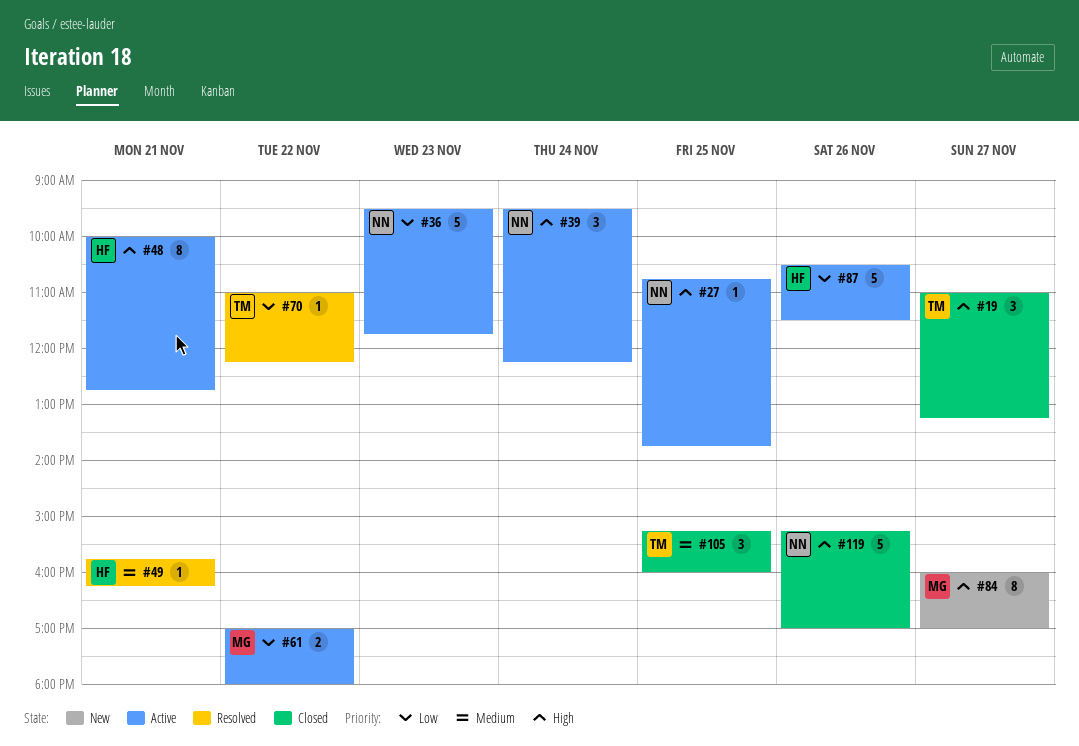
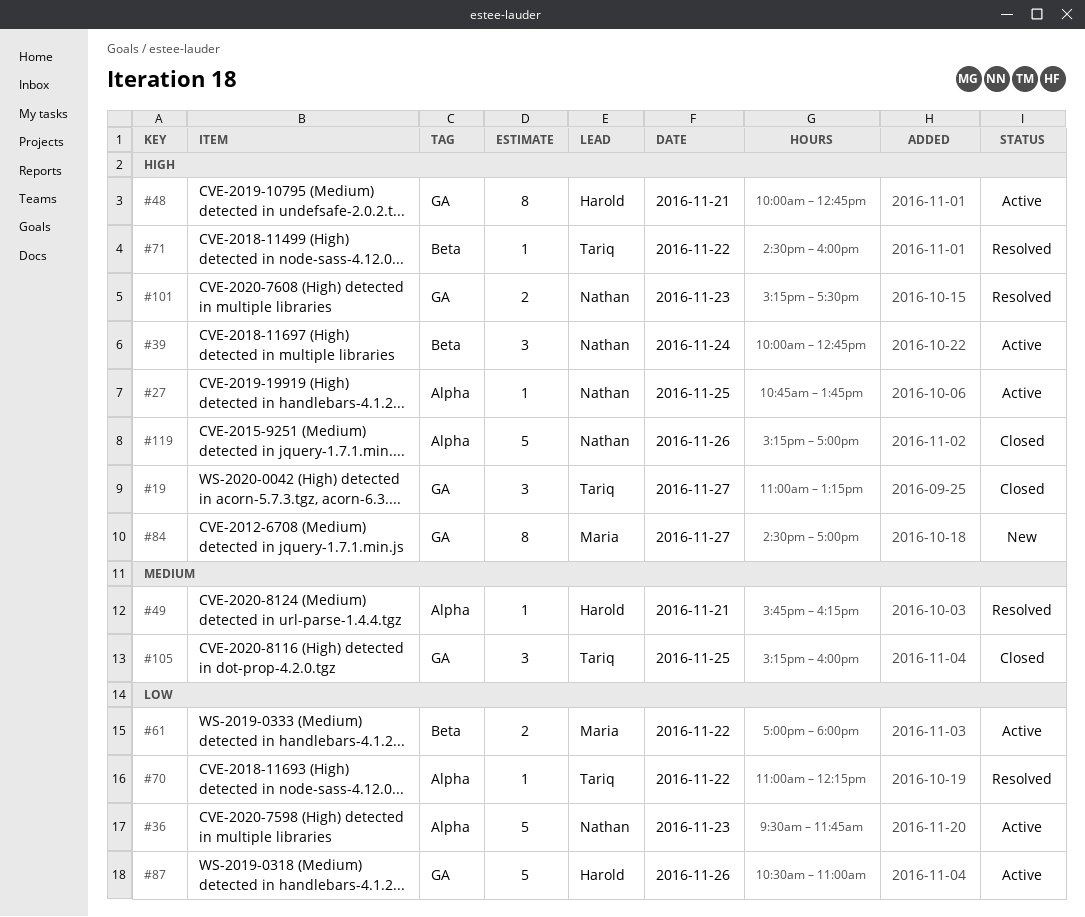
#39, begins: 09:30 -> 10:00
#39, ends: 12:15 -> 12:45
#71: none -> present
#84, begins: 16:00 -> 14:30
#87, ends: 11:30 -> 11:00
#101: none -> present

